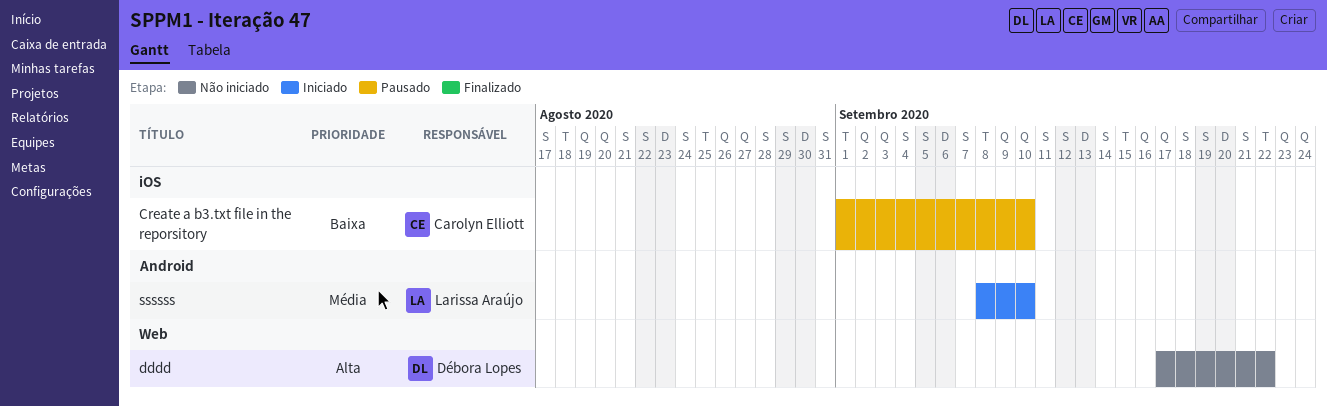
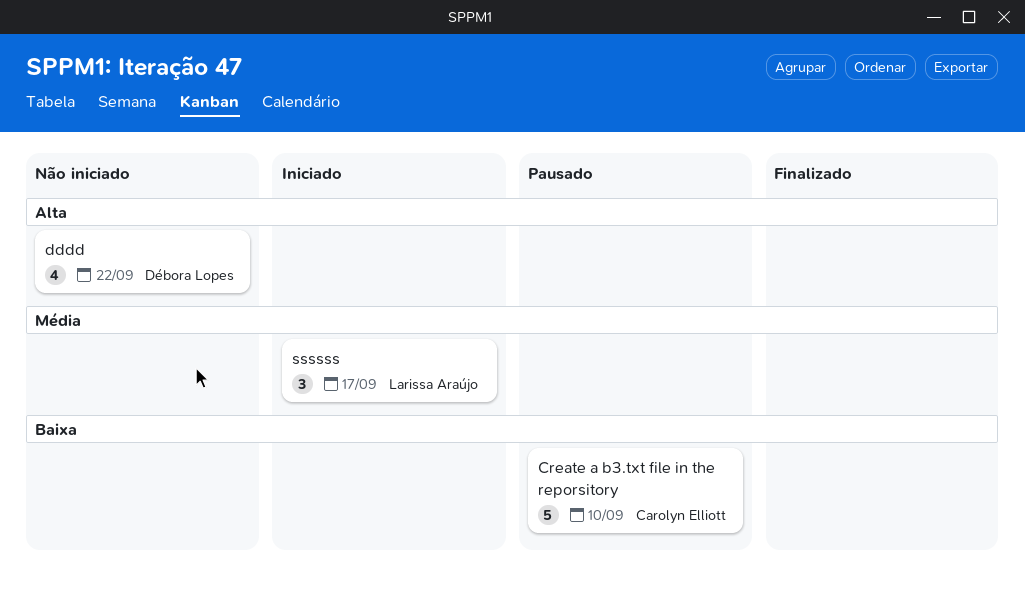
ssssss, due: Sep 10 -> Sep 17

